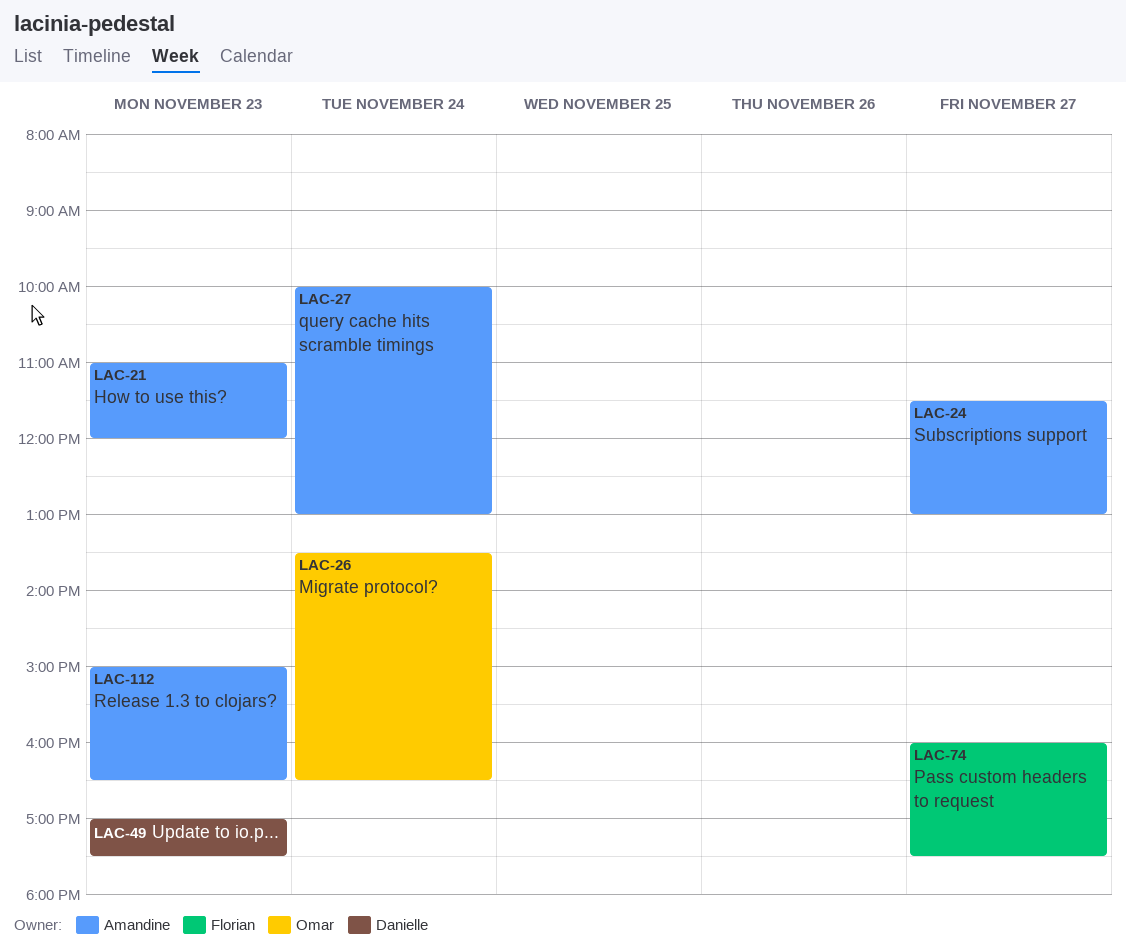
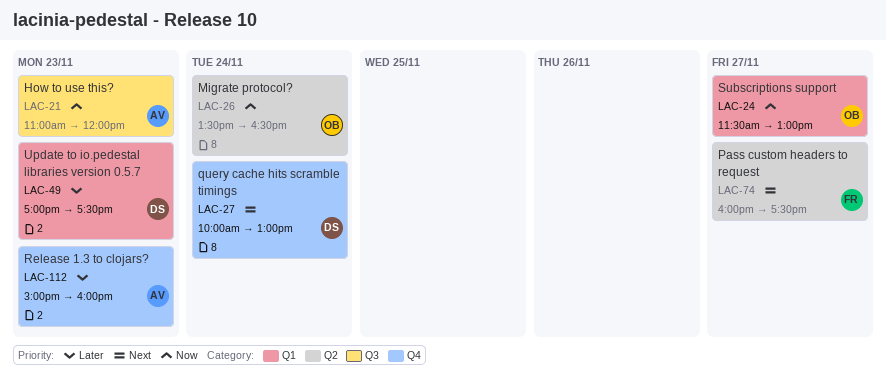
LAC-24, owner: Amandine -> Omar
LAC-27, owner: Amandine -> Danielle
LAC-112, ends: 16:30 -> 16:00

